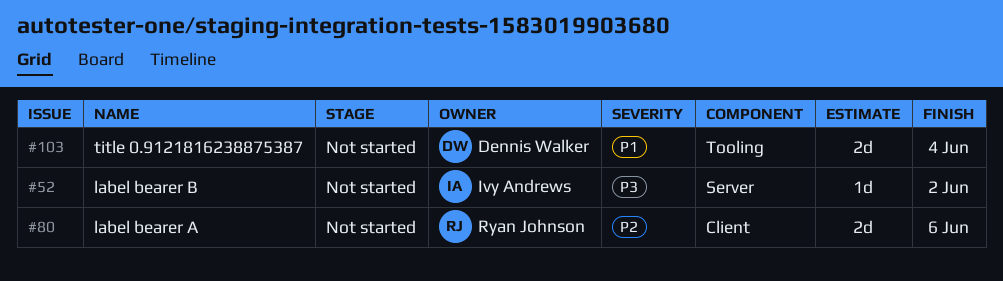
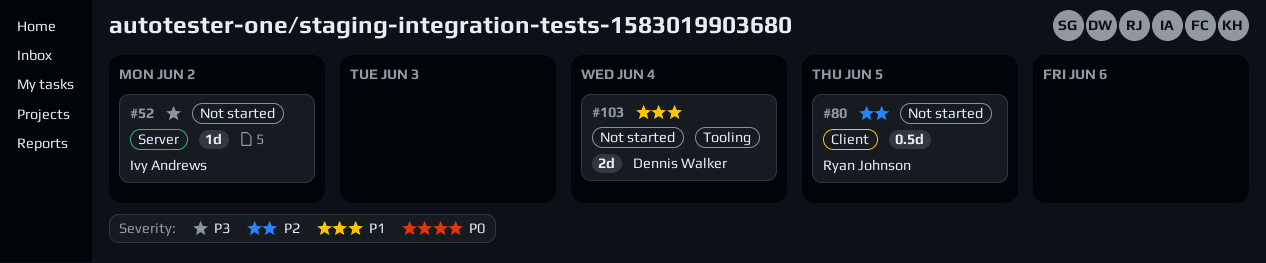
#80, estimate: 2d -> 0.5d
#80, due: Jun 6 -> Jun 5

